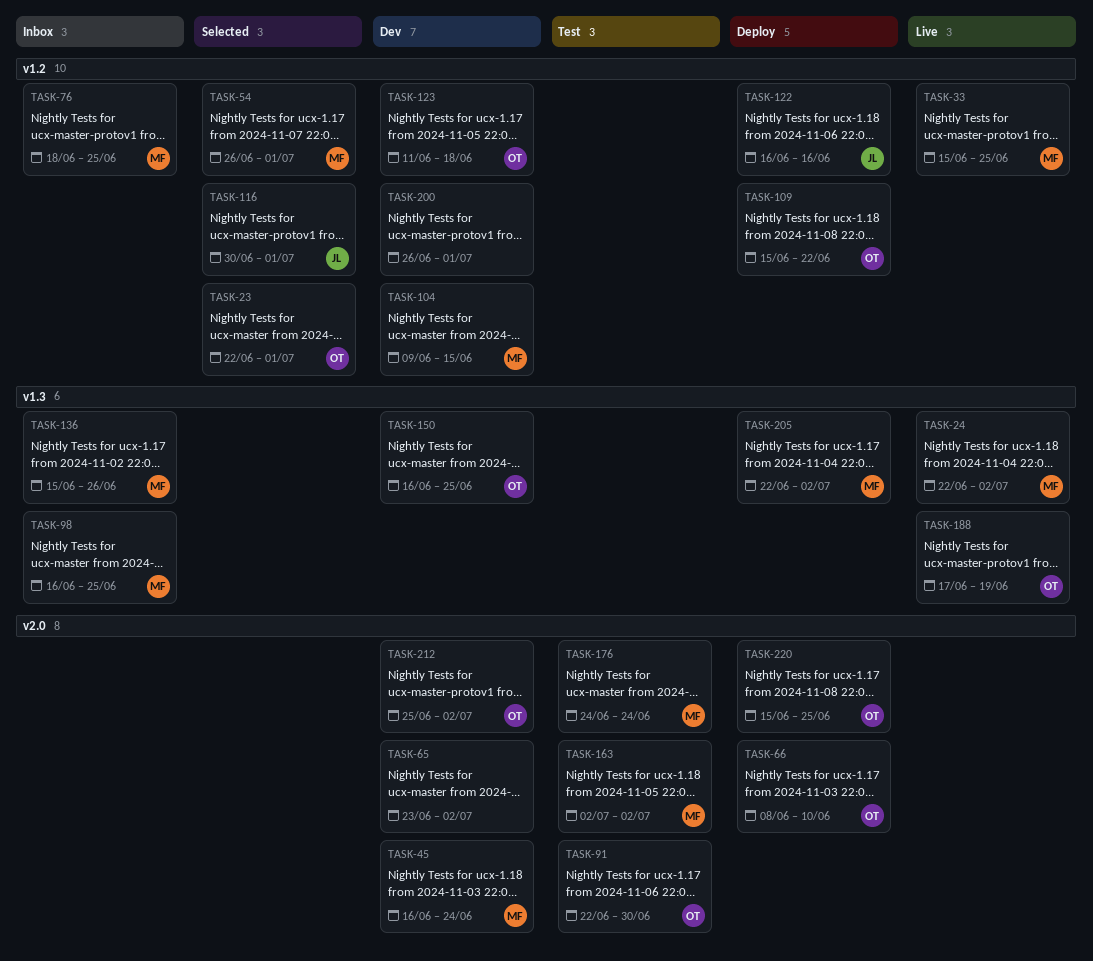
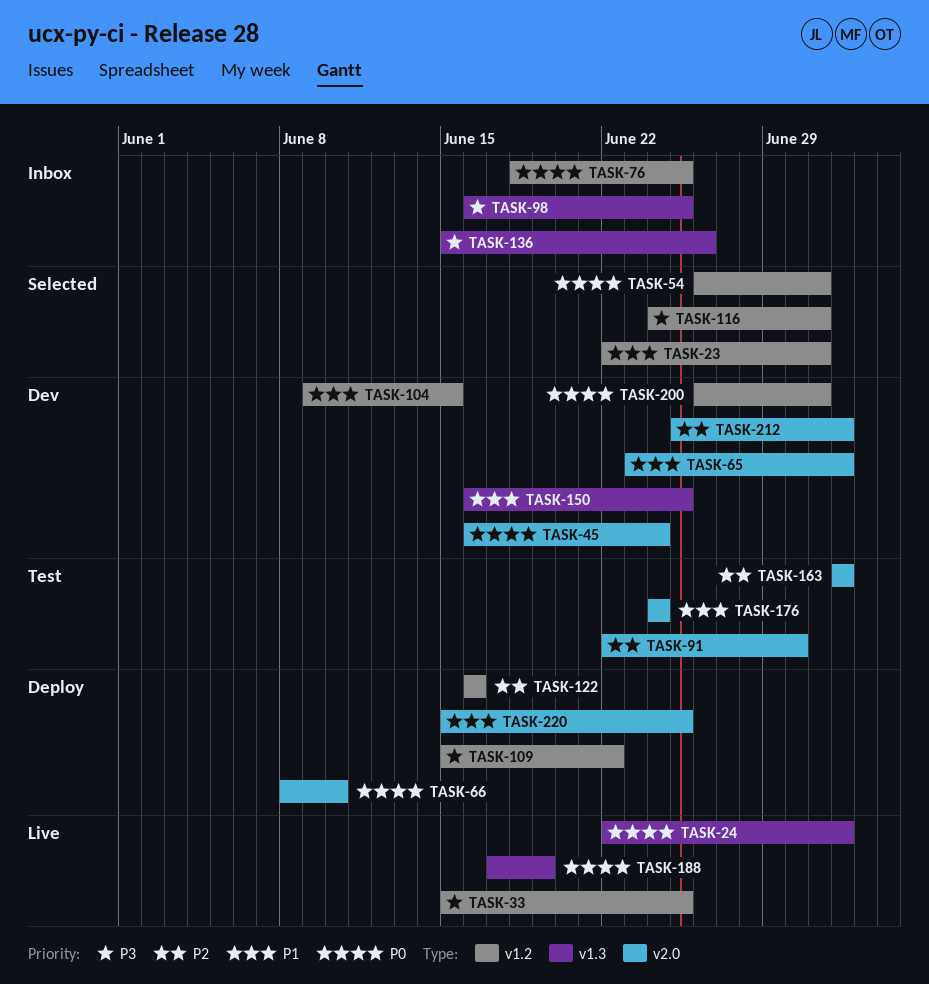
TASK-116, start: Jun 30 -> Jun 24
TASK-123: present -> none
TASK-205: present -> none

